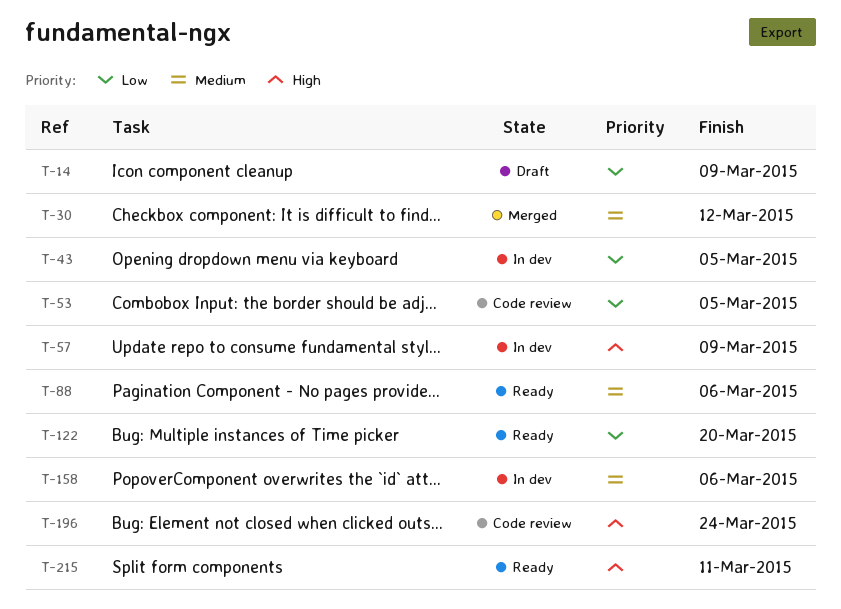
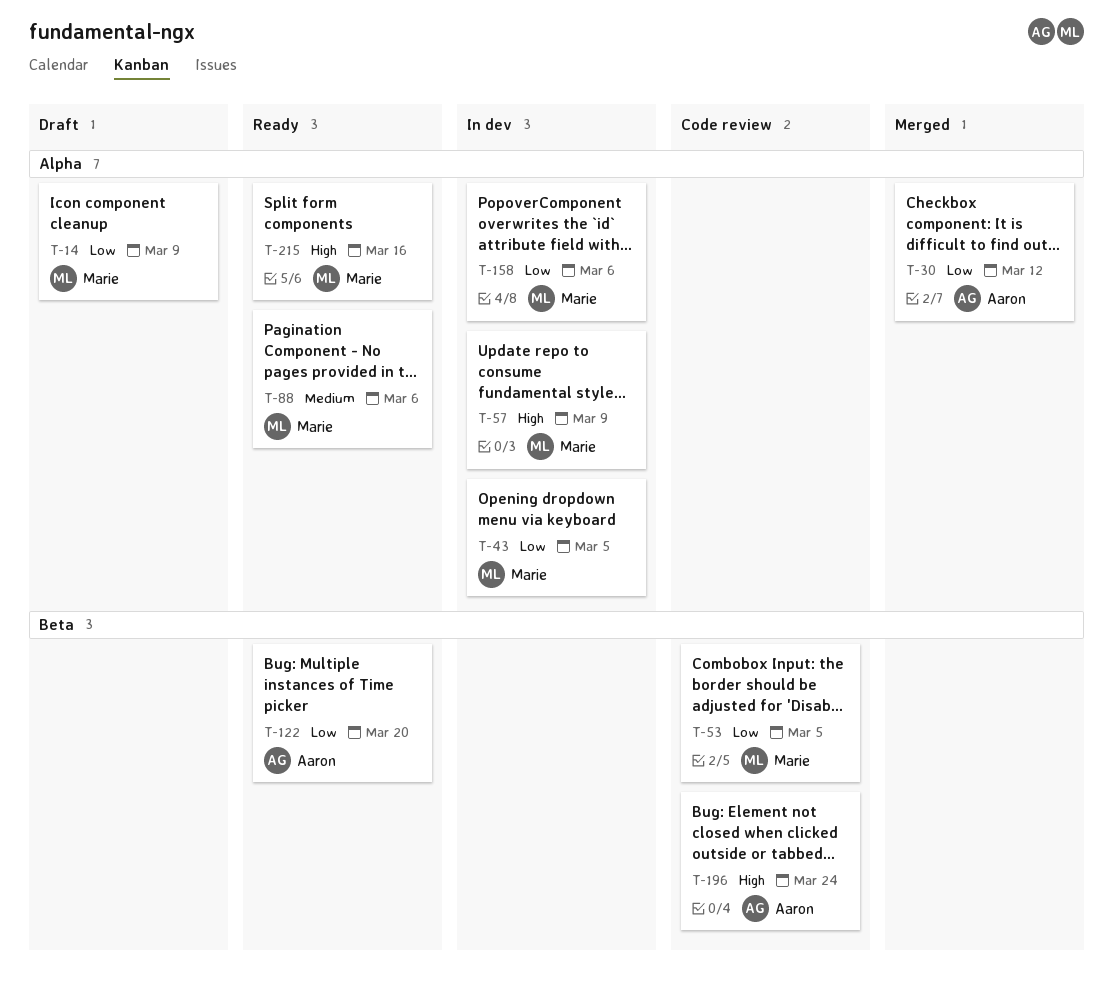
T-30, priority: Medium -> Low
T-158, priority: Medium -> Low
T-215, due: Mar 11 -> Mar 16

